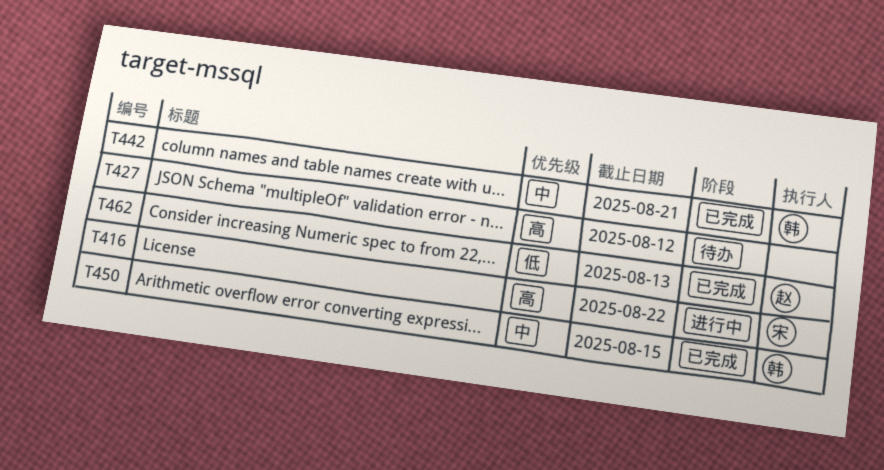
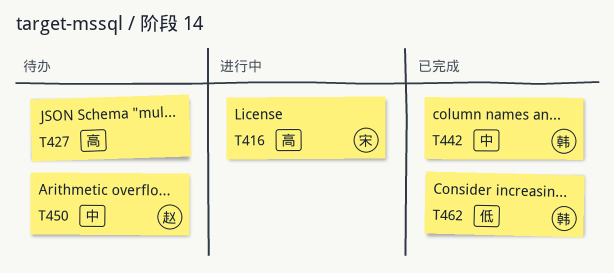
T450, status: 已完成 -> 待办
T450, owner: 韩 -> 赵
T462, owner: 赵 -> 韩

